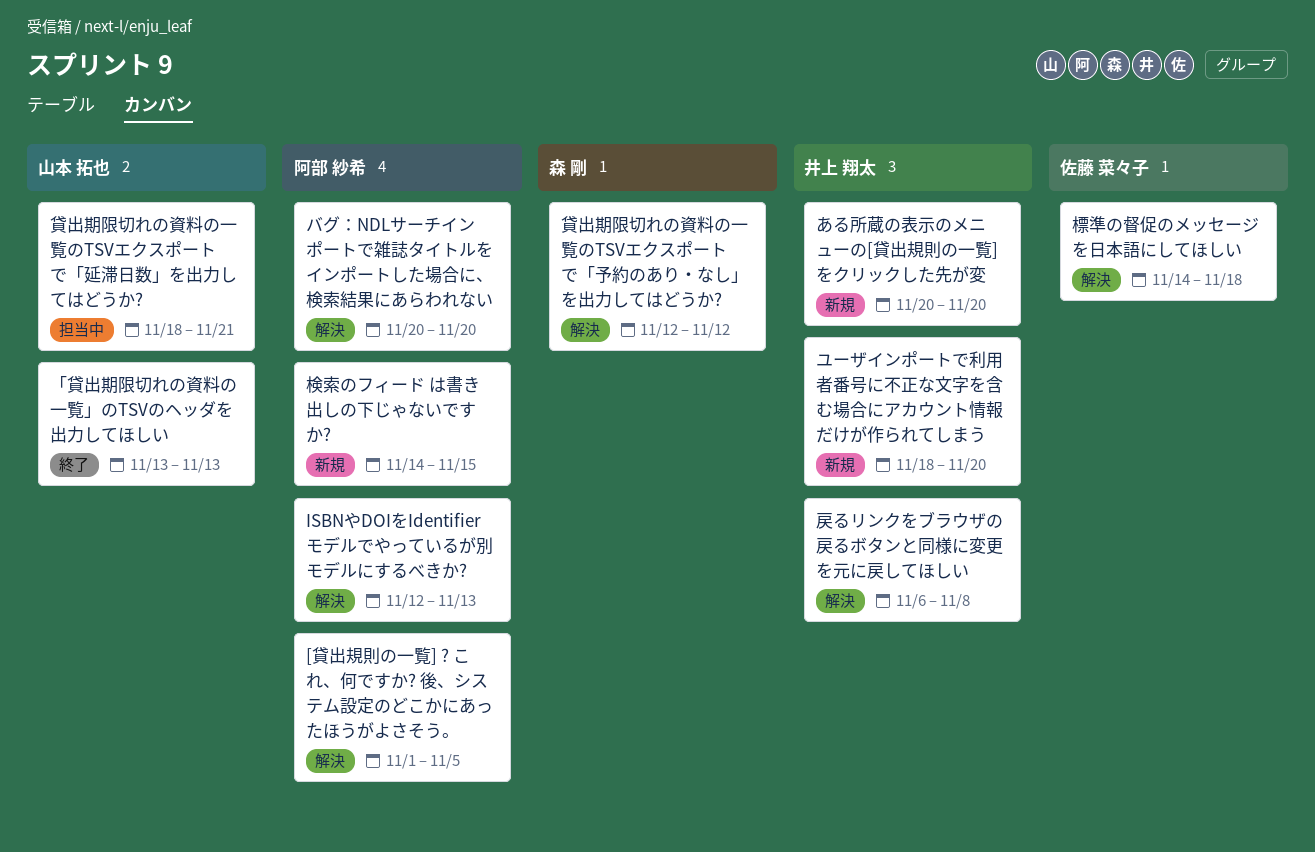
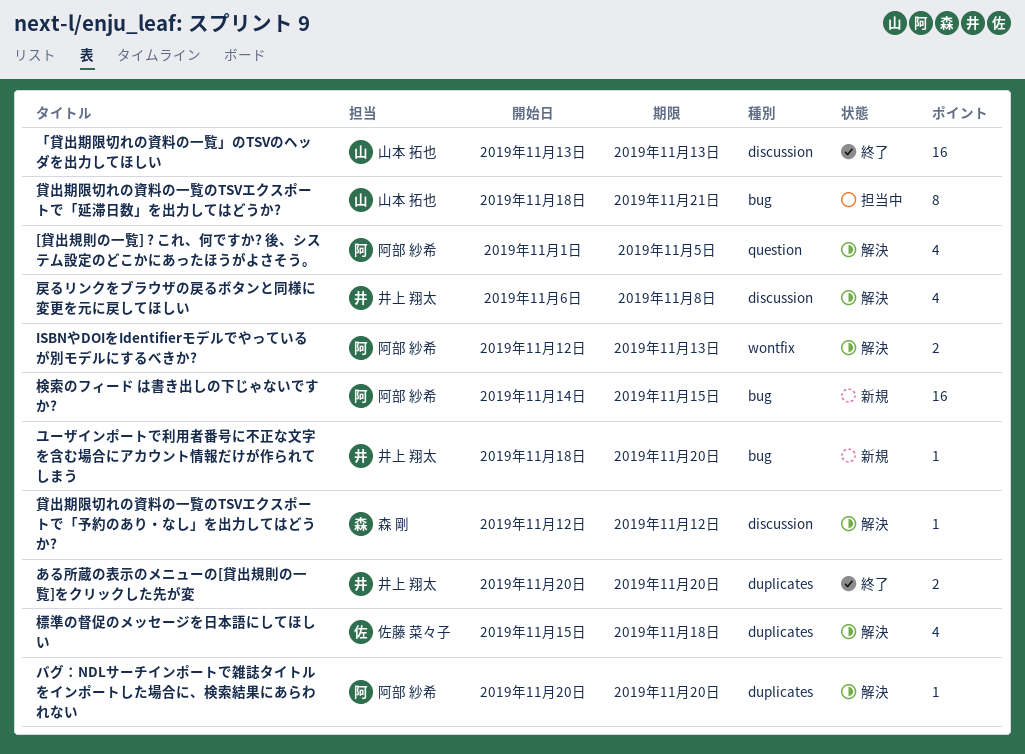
ある所蔵の表示のメニューの[貸出規則の一覧]をクリックした先が変, status: 新規 -> 終了
標準の督促のメッセージを日本語にしてほしい, start: Nov 14 -> Nov 15

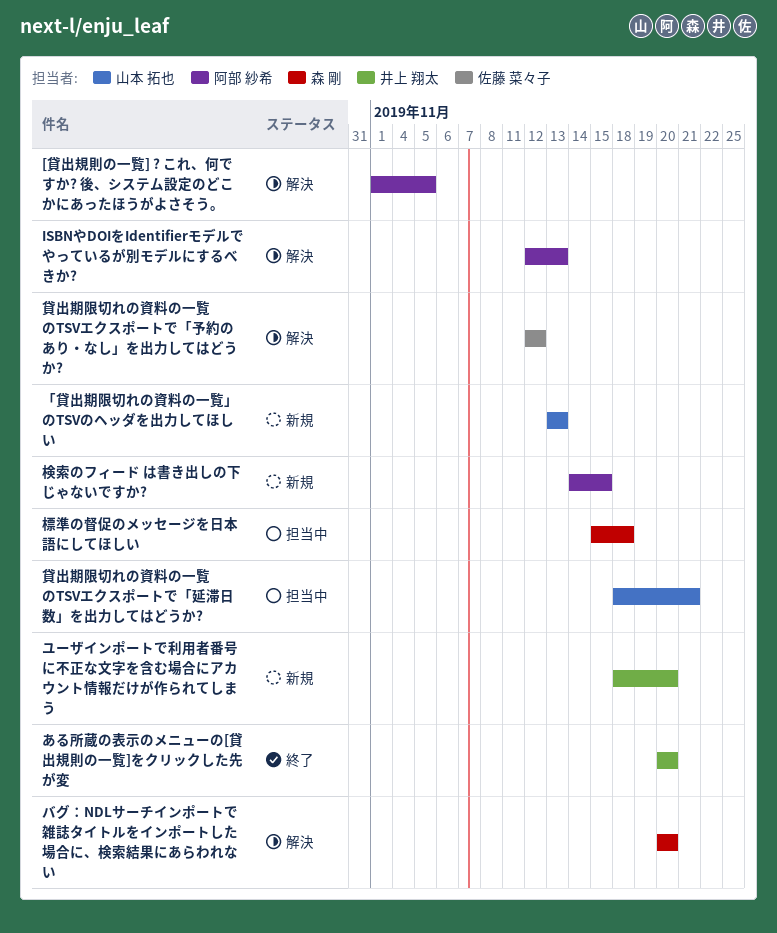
「貸出期限切れの資料の一覧」のTSVのヘッダを出力してほしい, status: 終了 -> 新規
バグ：NDLサーチインポートで雑誌タイトルをインポートした場合に、検索結果にあらわれない, owner: 阿部 紗希 -> 森 剛
戻るリンクをブラウザの戻るボタンと同様に変更を元に戻してほしい: present -> none
標準の督促のメッセージを日本語にしてほしい, status: 解決 -> 担当中
標準の督促のメッセージを日本語にしてほしい, owner: 佐藤 菜々子 -> 森 剛
貸出期限切れの資料の一覧のTSVエクスポートで「予約のあり・なし」を出力してはどうか?, owner: 森 剛 -> 佐藤 菜々子

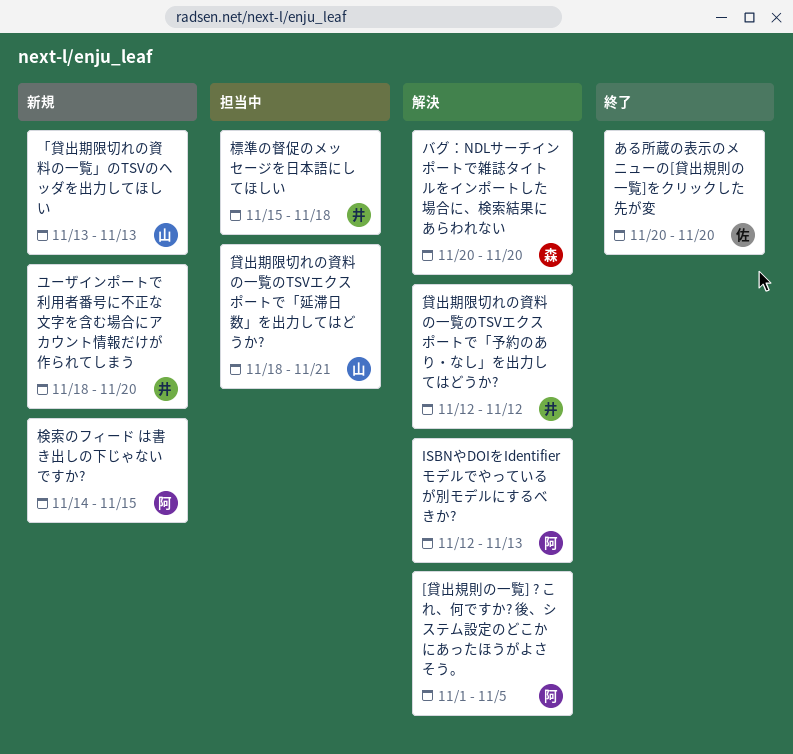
ある所蔵の表示のメニューの[貸出規則の一覧]をクリックした先が変, owner: 井上 翔太 -> 佐藤 菜々子
標準の督促のメッセージを日本語にしてほしい, owner: 森 剛 -> 井上 翔太
貸出期限切れの資料の一覧のTSVエクスポートで「予約のあり・なし」を出力してはどうか?, owner: 佐藤 菜々子 -> 井上 翔太

